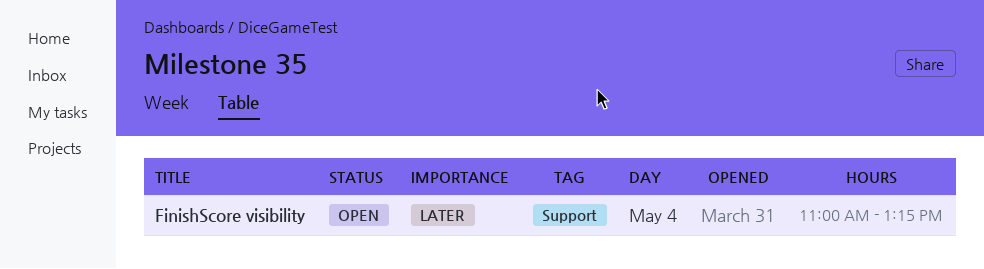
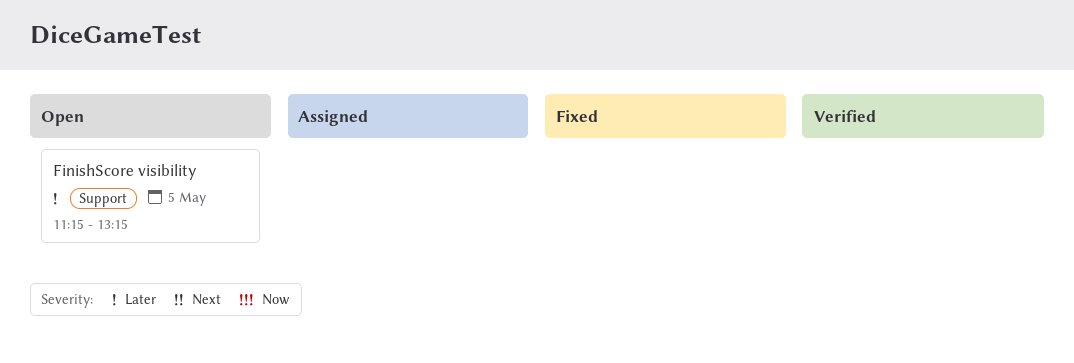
FinishScore visibility, day: May 4 -> May 5
FinishScore visibility, begins: 11:00 -> 11:15

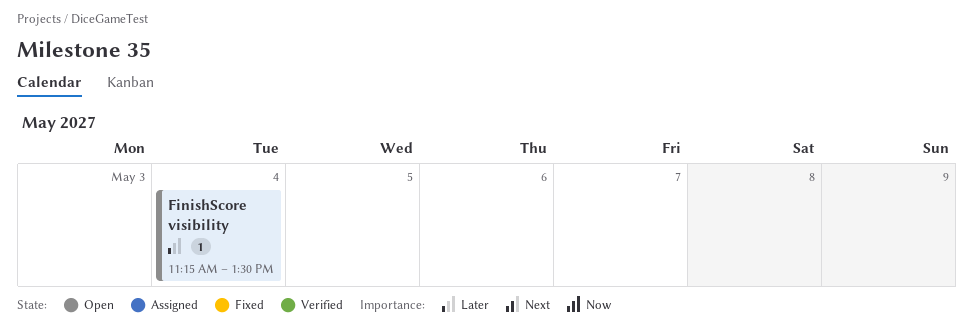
FinishScore visibility, day: May 5 -> May 4
FinishScore visibility, ends: 13:15 -> 13:30

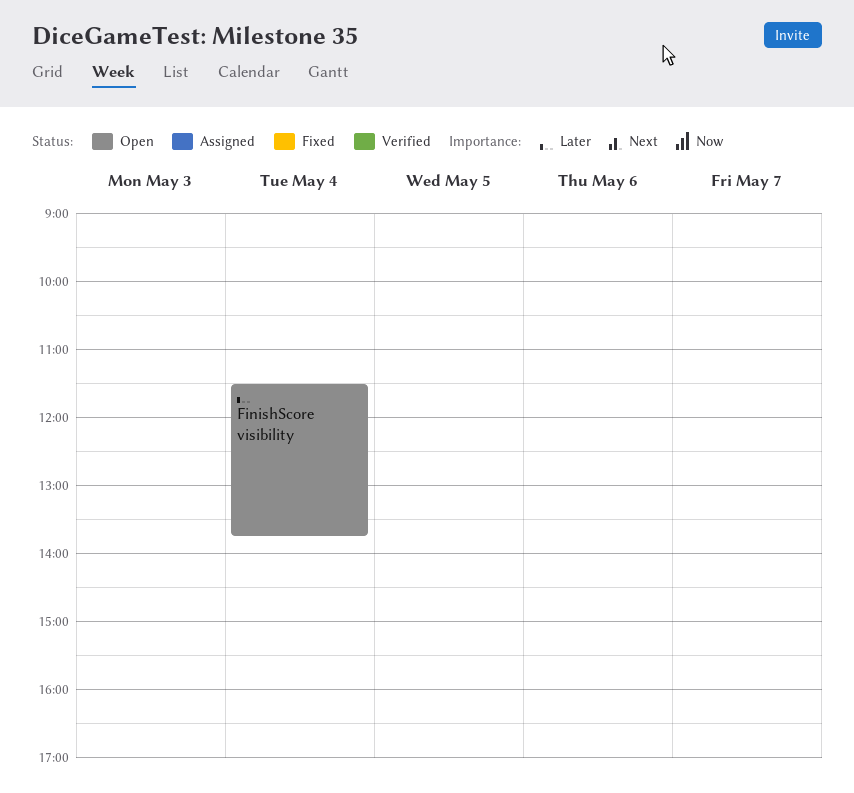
FinishScore visibility, begins: 11:15 -> 11:30
FinishScore visibility, ends: 13:30 -> 13:45

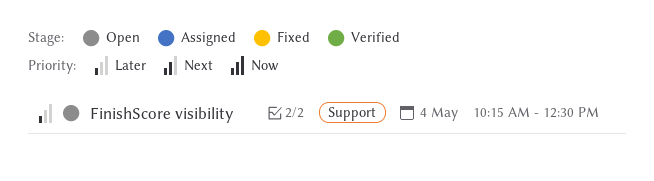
FinishScore visibility, begins: 11:30 -> 10:15
FinishScore visibility, ends: 13:45 -> 12:30

